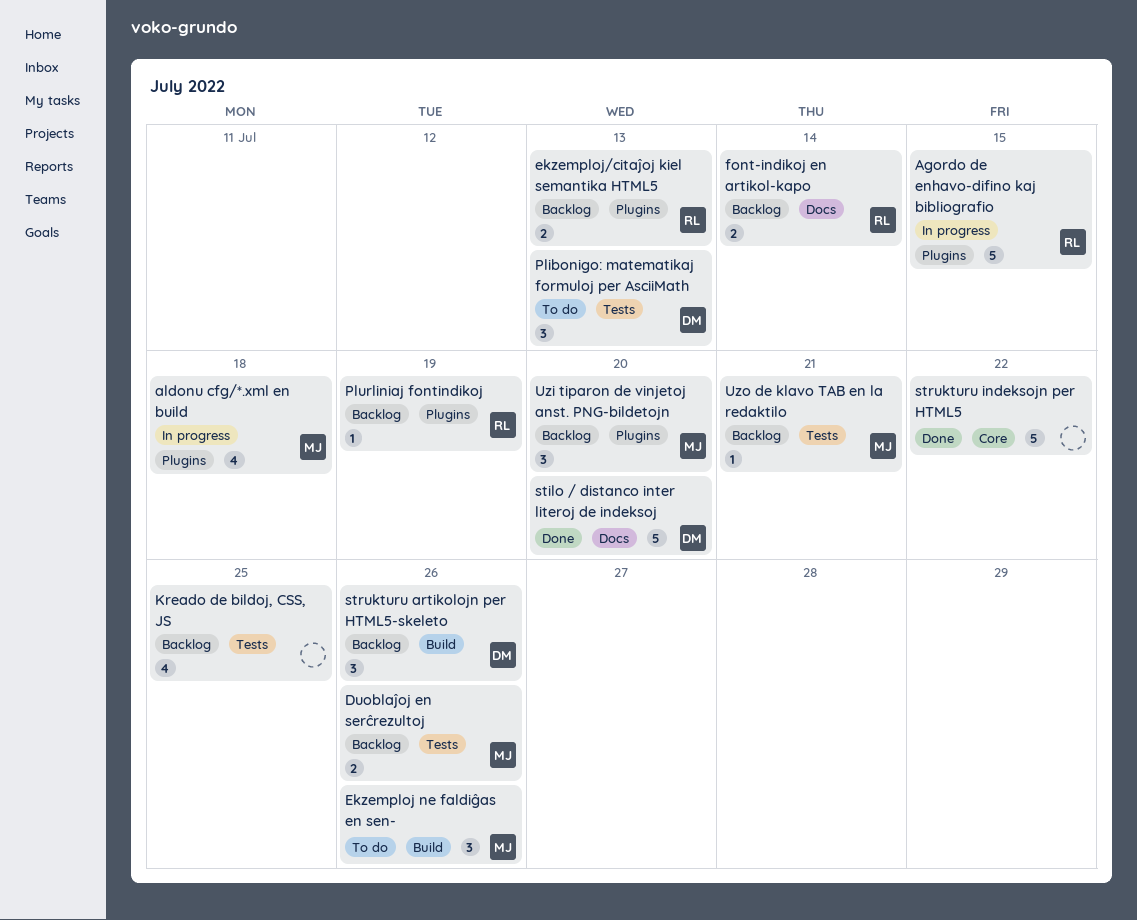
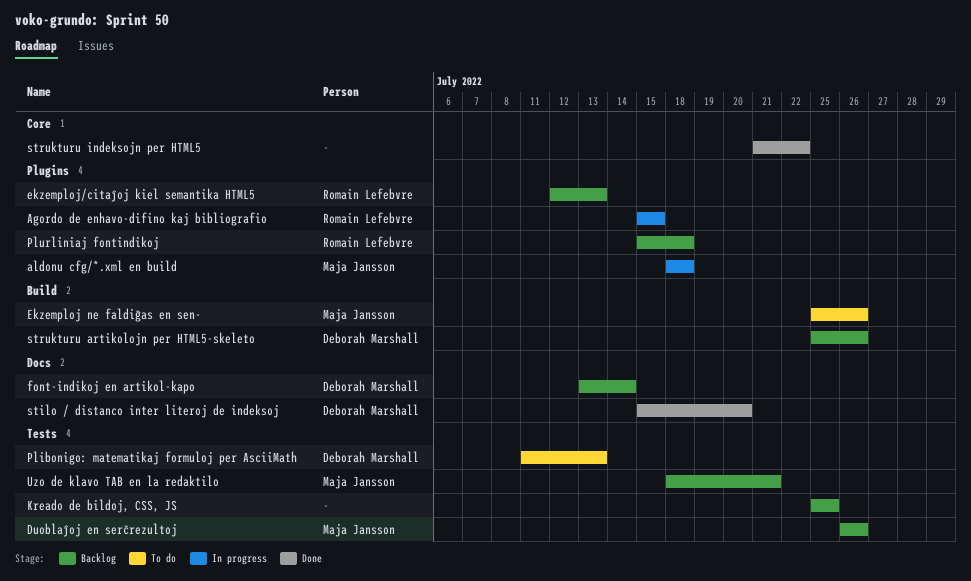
font-indikoj en artikol-kapo, owner: Romain Lefebvre -> Deborah Marshall
Plurliniaj fontindikoj, due: Jul 19 -> Jul 18
Uzi tiparon de vinjetoj anst. PNG-bildetojn: present -> none

